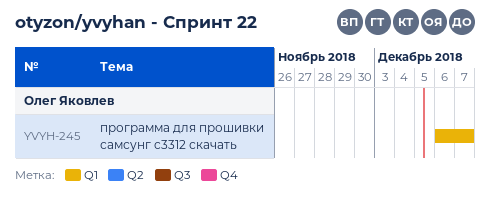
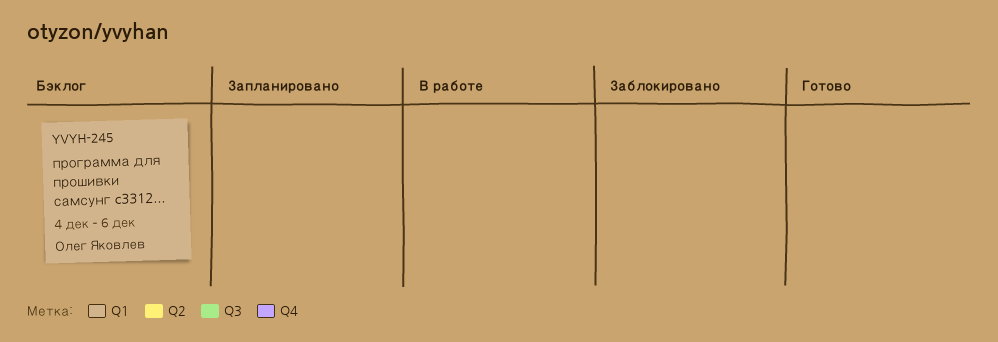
YVYH-245, start: Dec 6 -> Dec 4
YVYH-245, due: Dec 7 -> Dec 6

